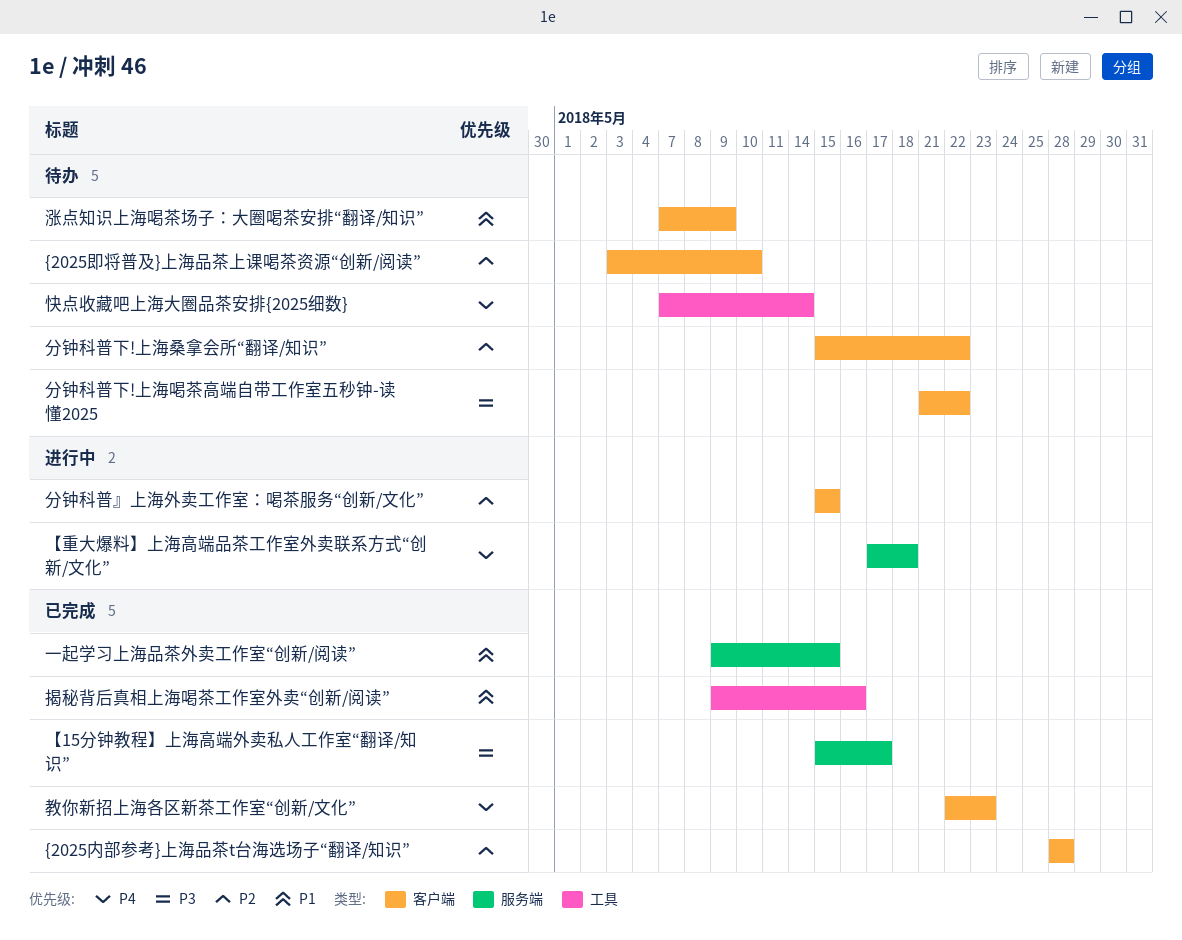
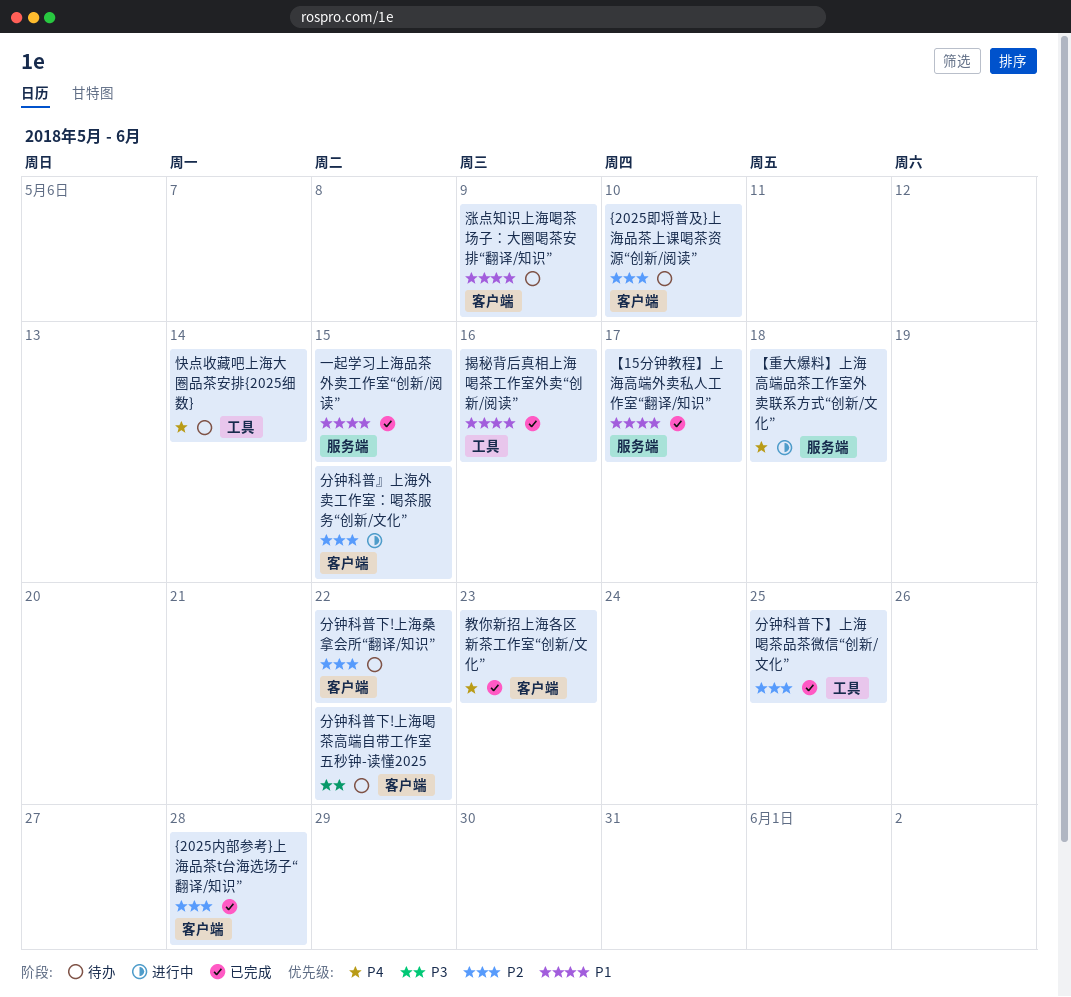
【15分钟教程】上海高端外卖私人工作室“翻译/知识”, priority: P3 -> P1
分钟科普下】上海喝茶品茶微信“创新/文化”: none -> present

